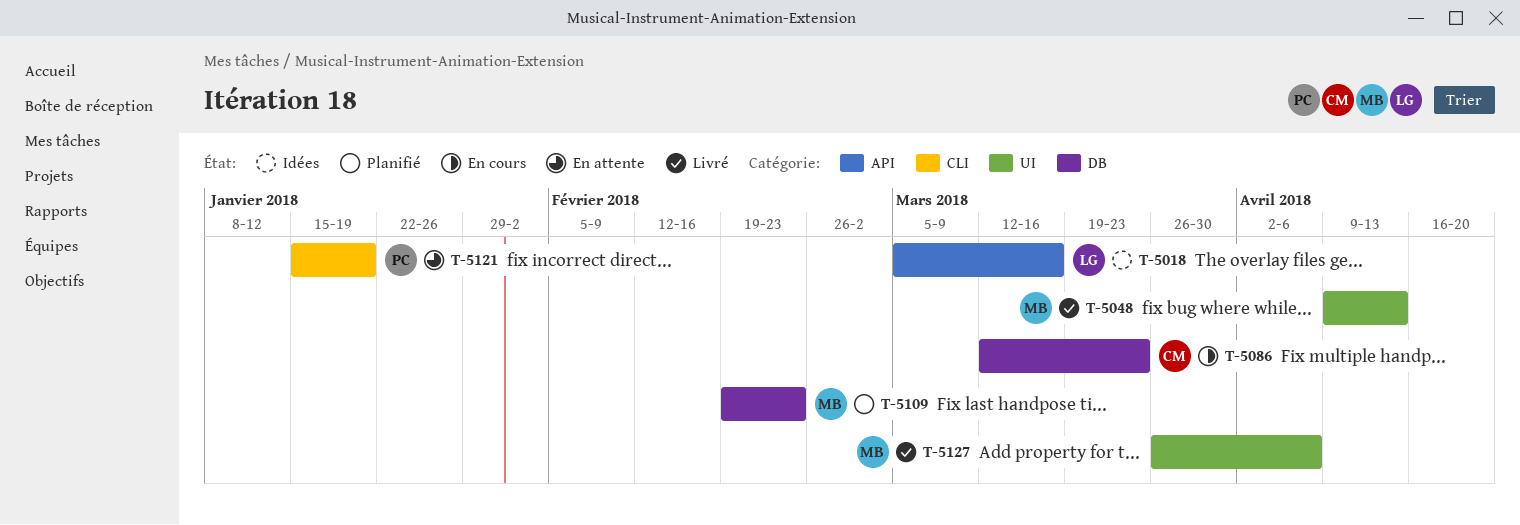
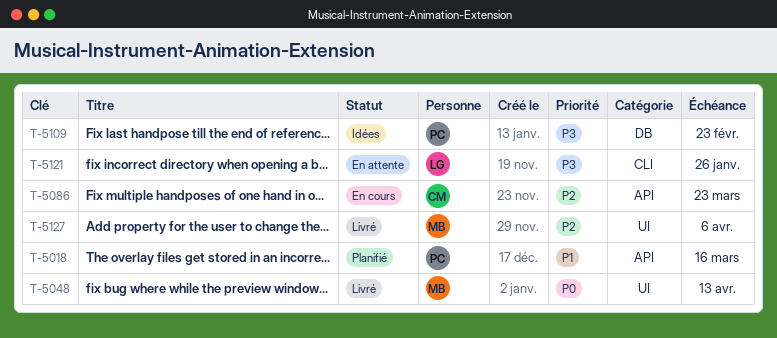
T-5018, status: Idées -> Planifié
T-5018, owner: LG -> PC
T-5086, label: DB -> API
T-5109, status: Planifié -> Idées
T-5109, owner: MB -> PC
T-5121, owner: PC -> LG
T-5121, due: Jan 19 -> Jan 26

